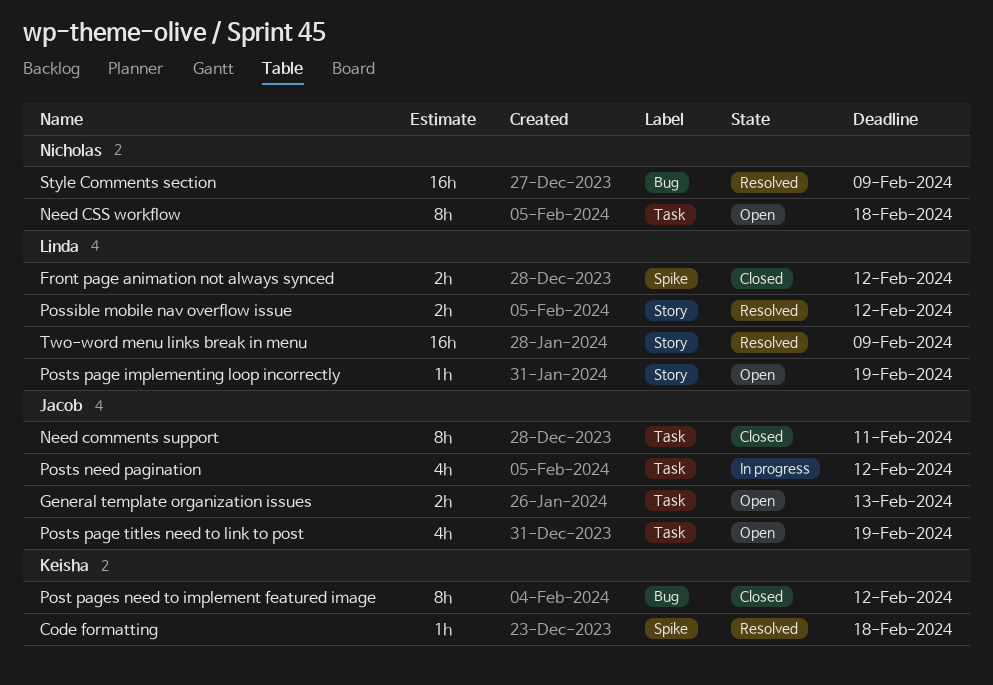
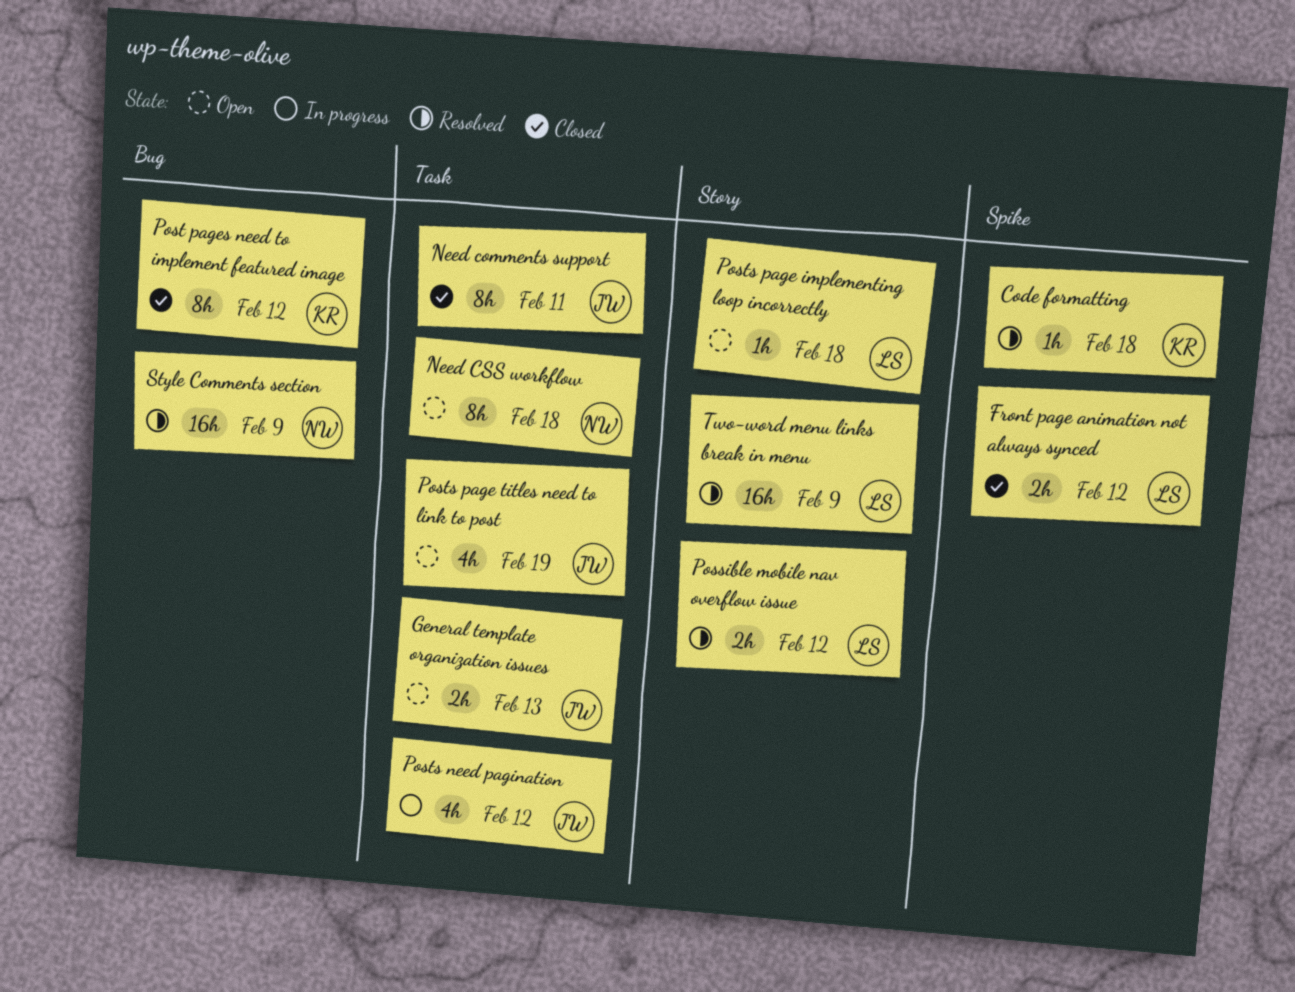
Posts page implementing loop incorrectly, due: Feb 19 -> Feb 18

